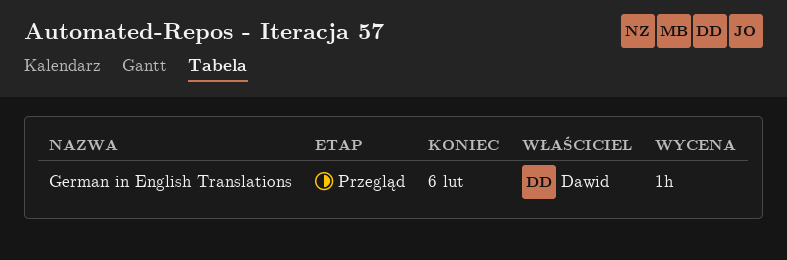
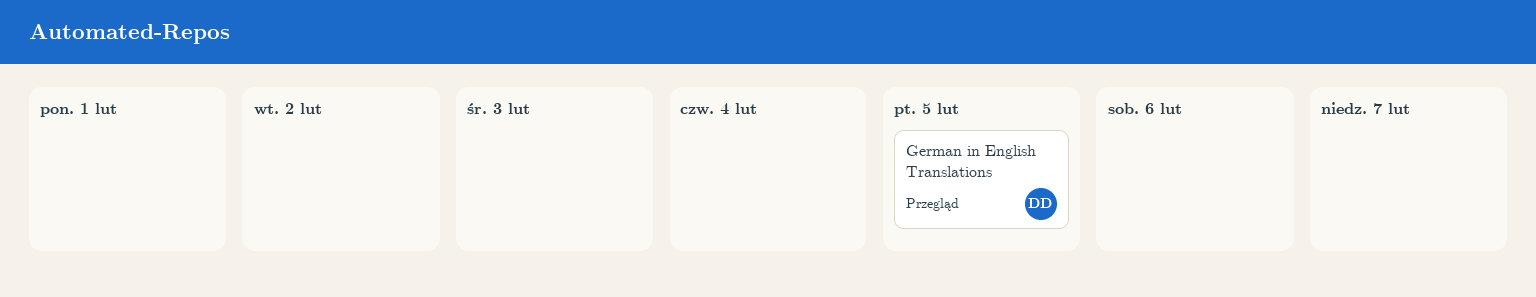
German in English Translations, due: Feb 6 -> Feb 5

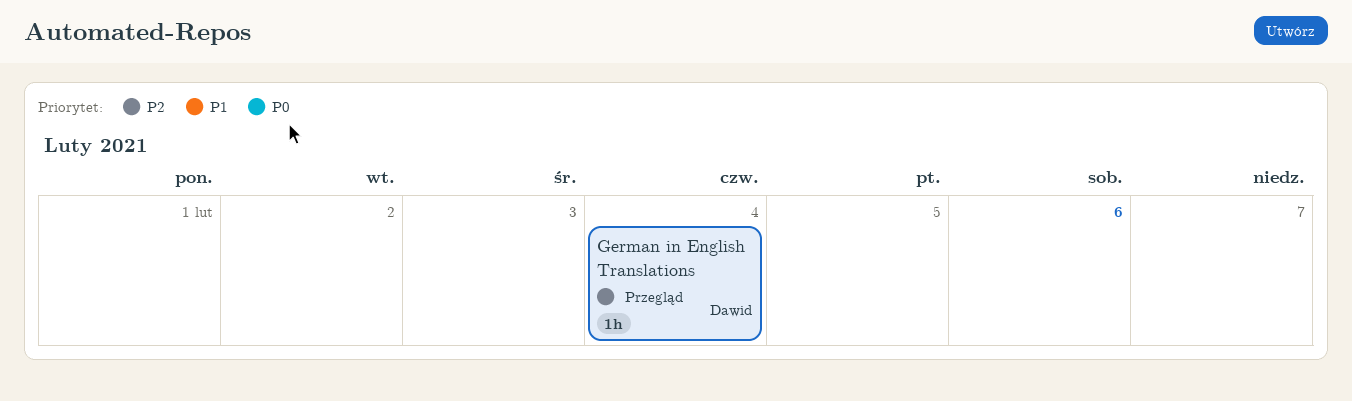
German in English Translations, due: Feb 5 -> Feb 4

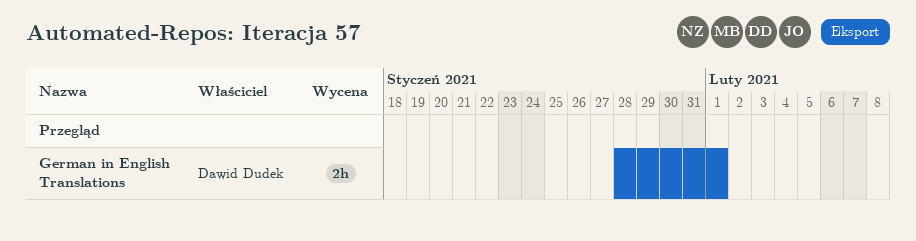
German in English Translations, estimate: 1h -> 2h
German in English Translations, due: Feb 4 -> Feb 1

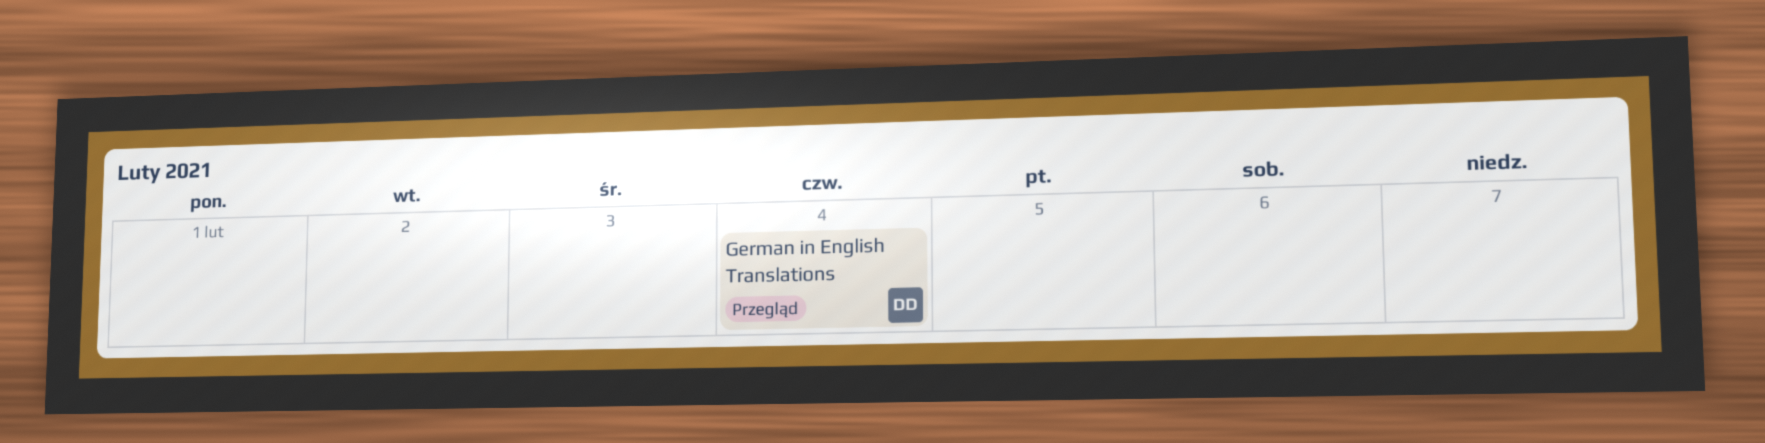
German in English Translations, due: Feb 1 -> Feb 4

